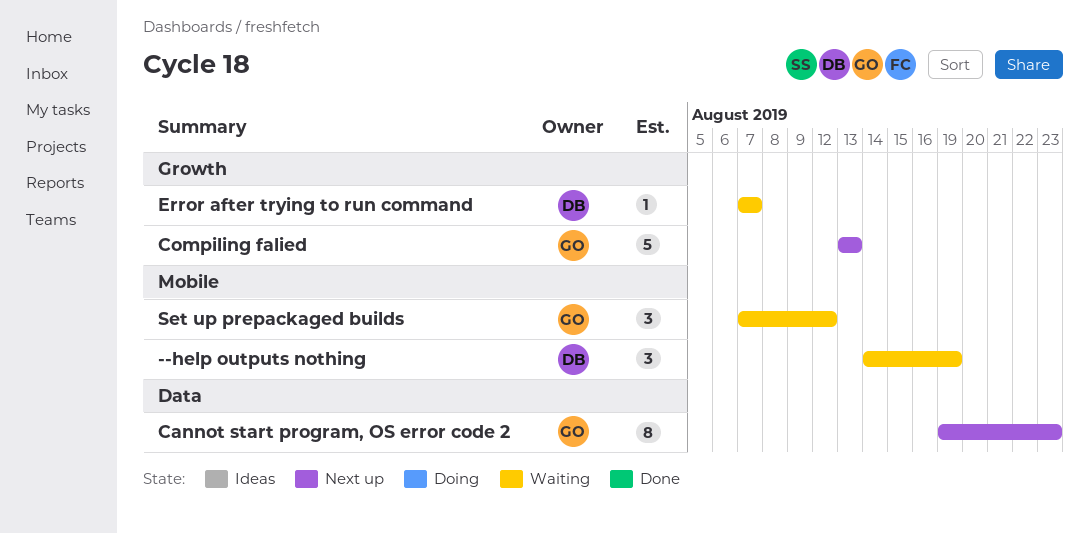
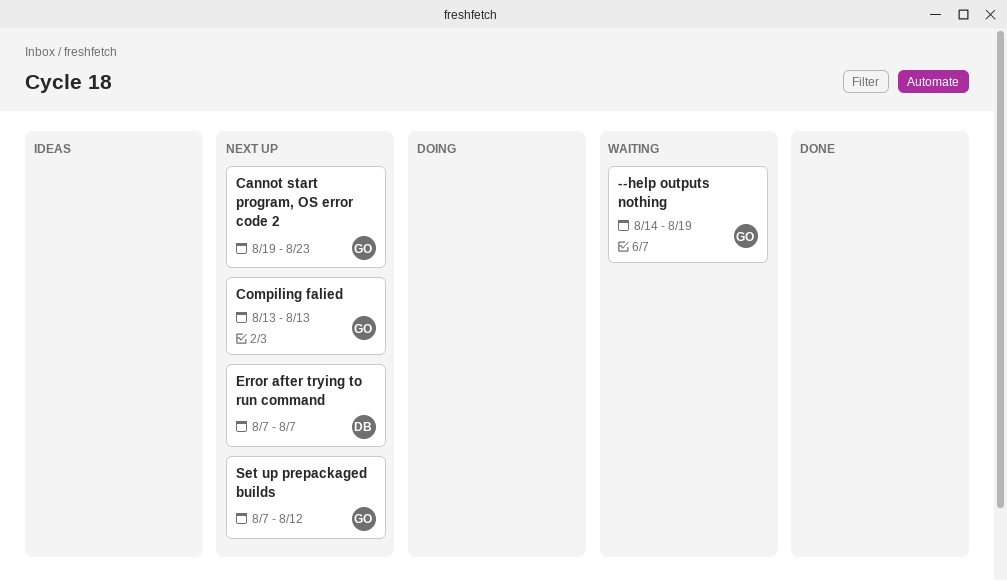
--help outputs nothing, owner: DB -> GO
Error after trying to run command, status: Waiting -> Next up
Set up prepackaged builds, status: Waiting -> Next up

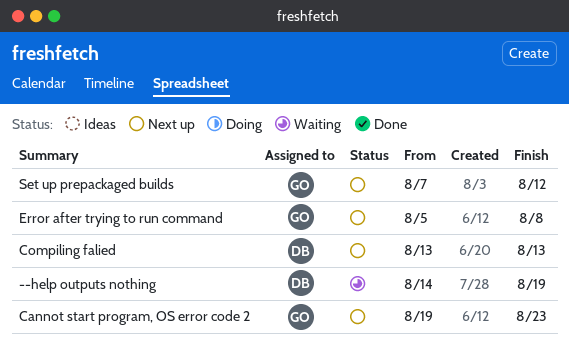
--help outputs nothing, owner: GO -> DB
Compiling falied, owner: GO -> DB
Error after trying to run command, owner: DB -> GO
Error after trying to run command, start: Aug 7 -> Aug 5
Error after trying to run command, due: Aug 7 -> Aug 8

